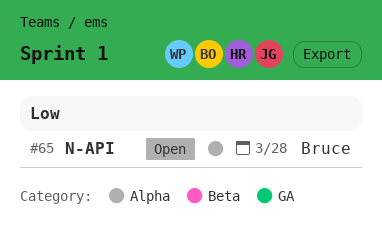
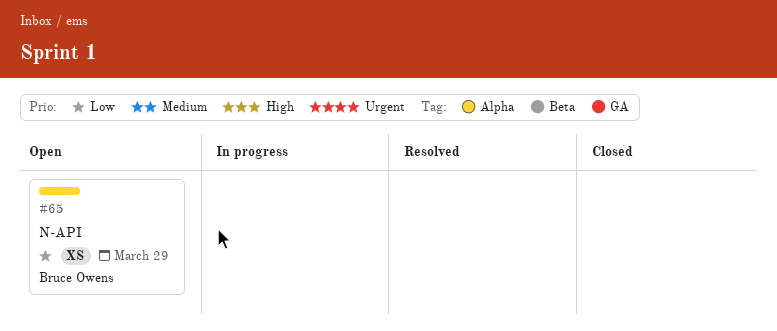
#65, due: Mar 28 -> Mar 29

